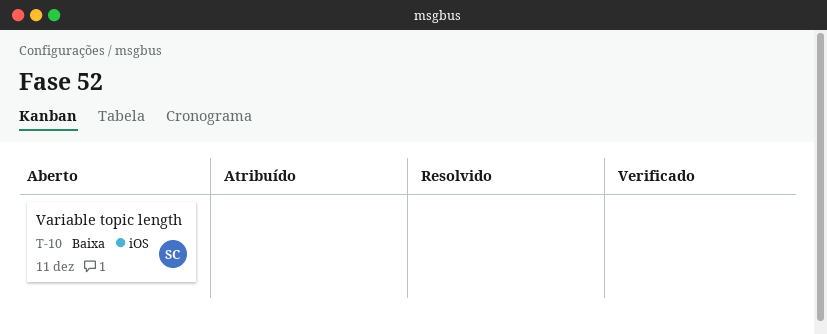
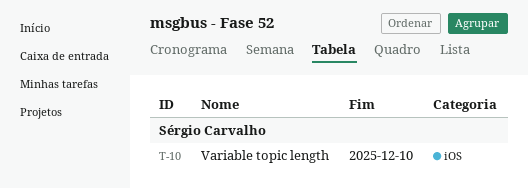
T-10, due: Dec 11 -> Dec 10

